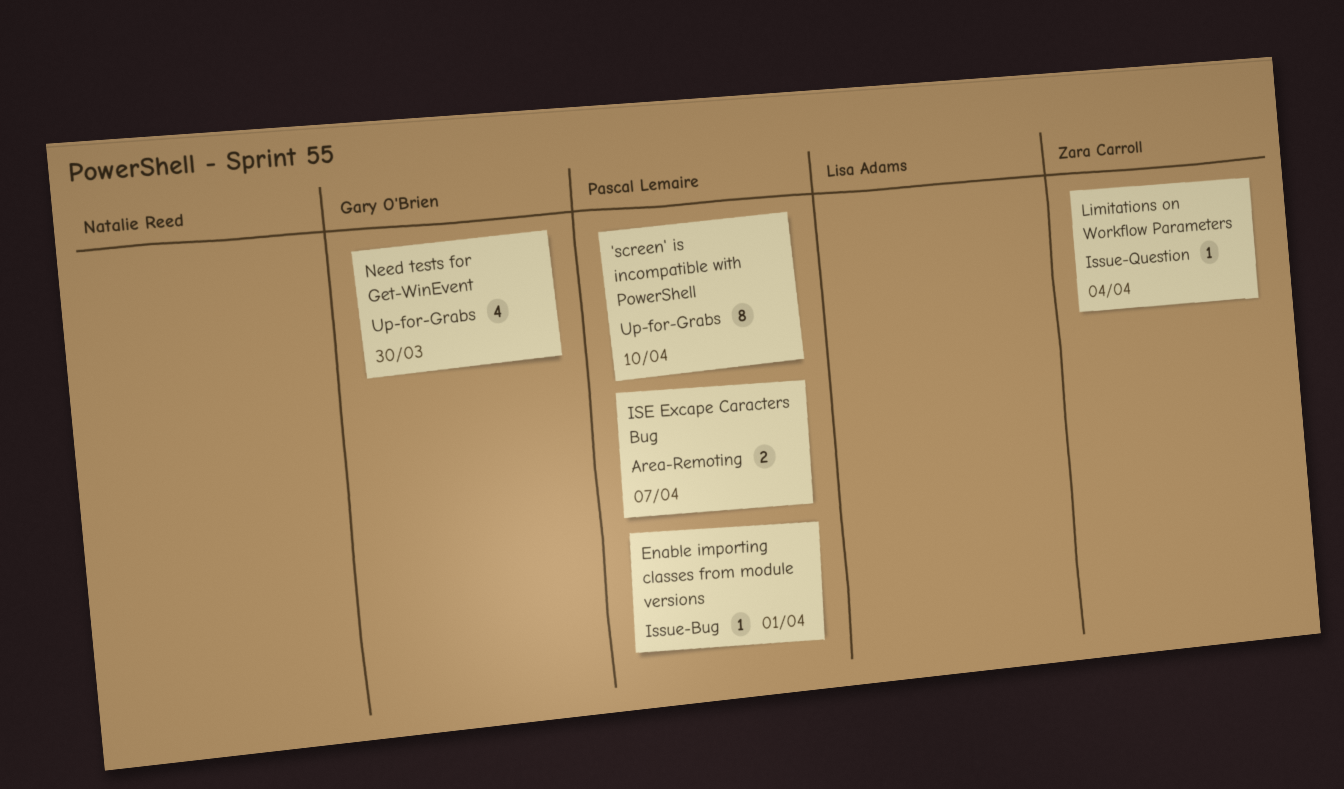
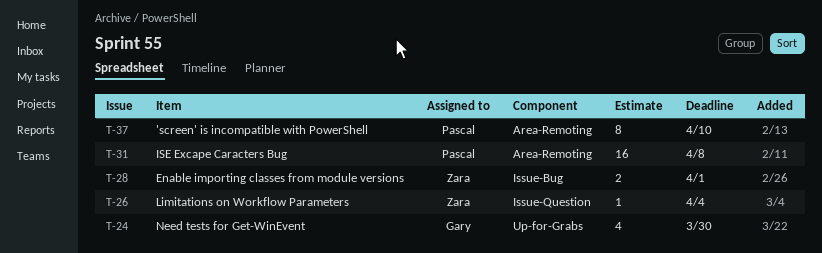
'screen' is incompatible with PowerShell, label: Up-for-Grabs -> Area-Remoting
Enable importing classes from module versions, owner: Pascal Lemaire -> Zara Carroll
Enable importing classes from module versions, estimate: 1 -> 2
ISE Excape Caracters Bug, estimate: 2 -> 16
ISE Excape Caracters Bug, due: Apr 7 -> Apr 8

